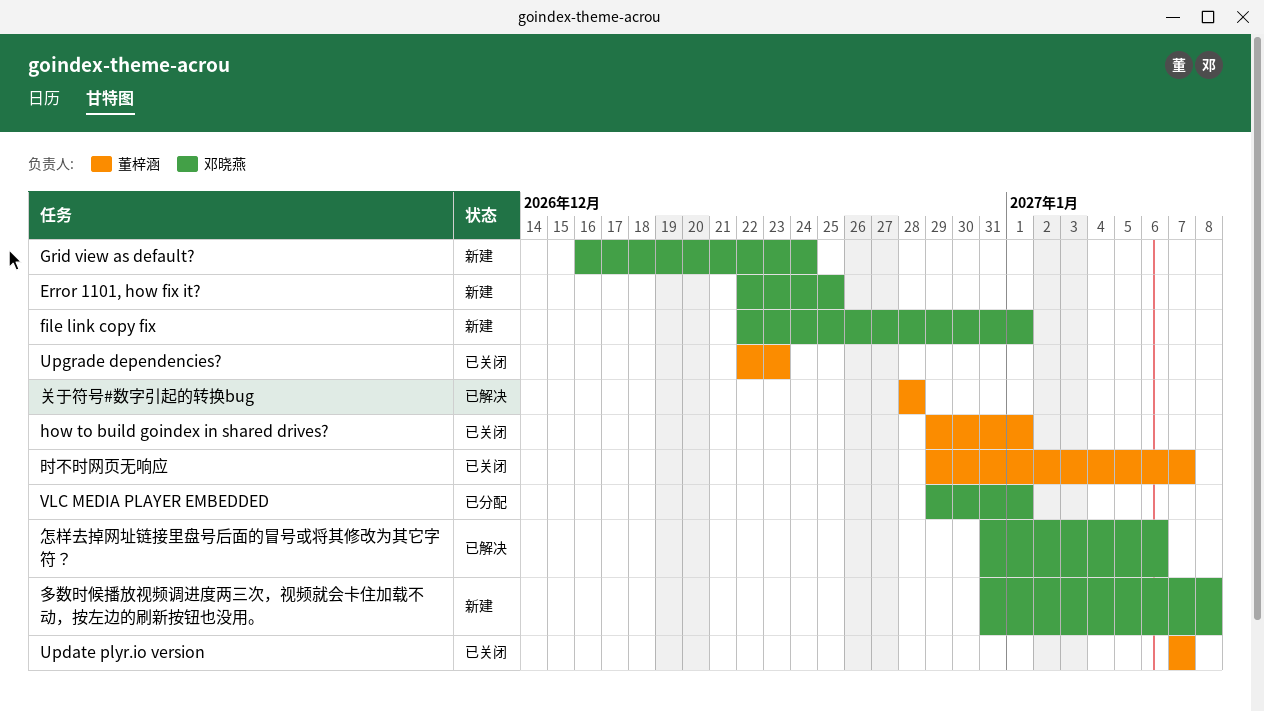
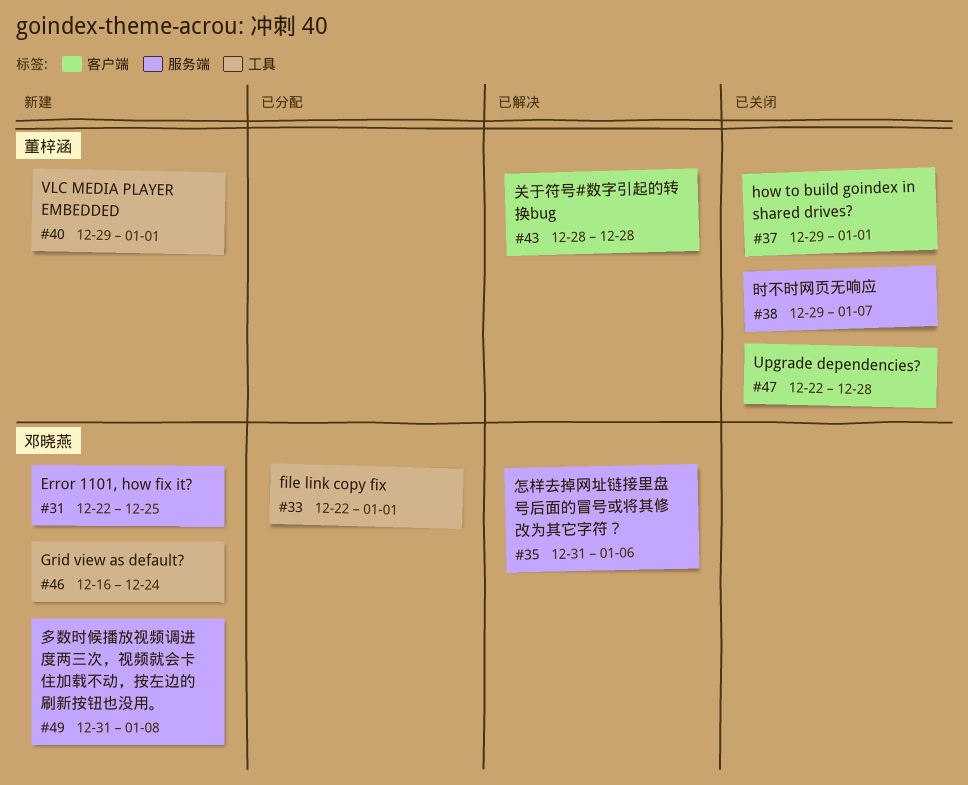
file link copy fix, status: 新建 -> 已分配
Update plyr.io version: present -> none
Upgrade dependencies?, due: Dec 23 -> Dec 28
VLC MEDIA PLAYER EMBEDDED, status: 已分配 -> 新建
VLC MEDIA PLAYER EMBEDDED, owner: 邓晓燕 -> 董梓涵

